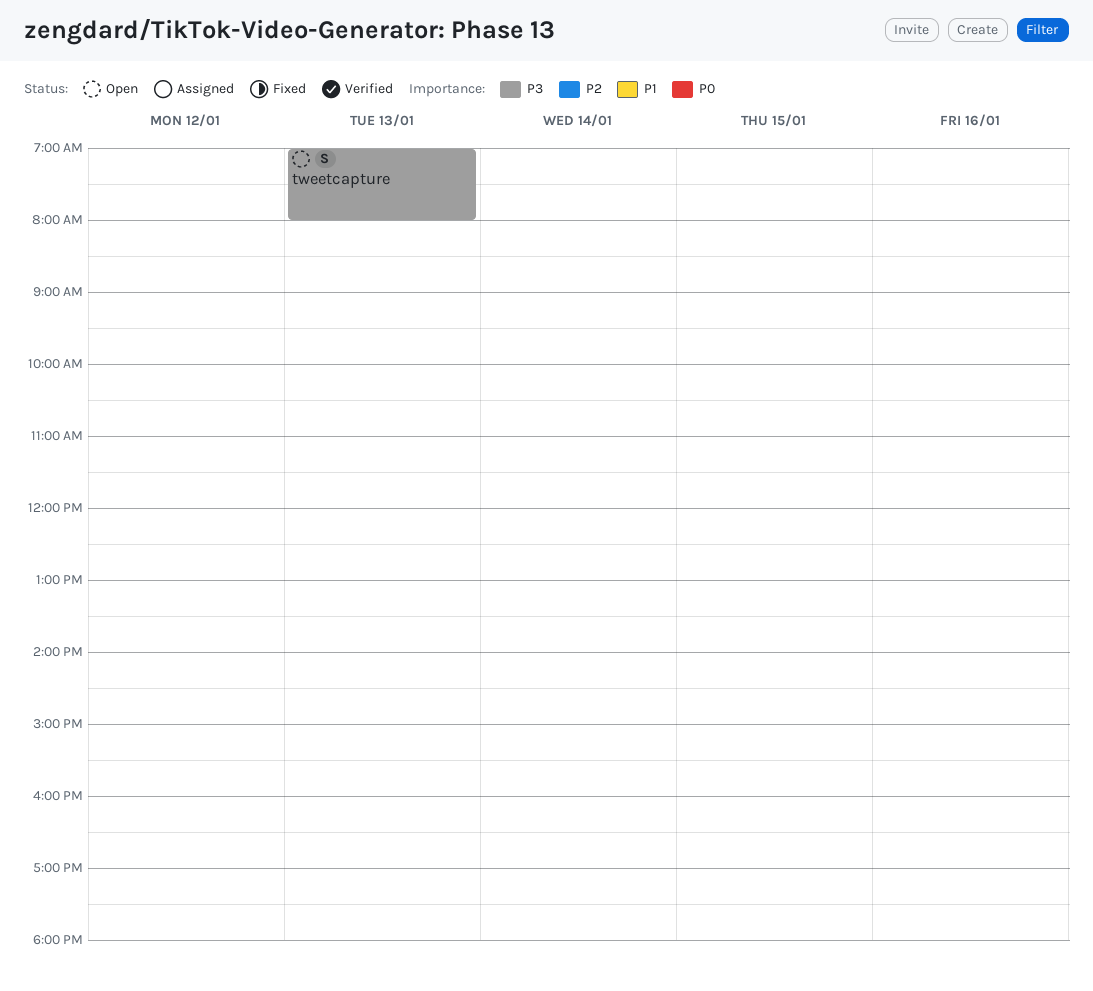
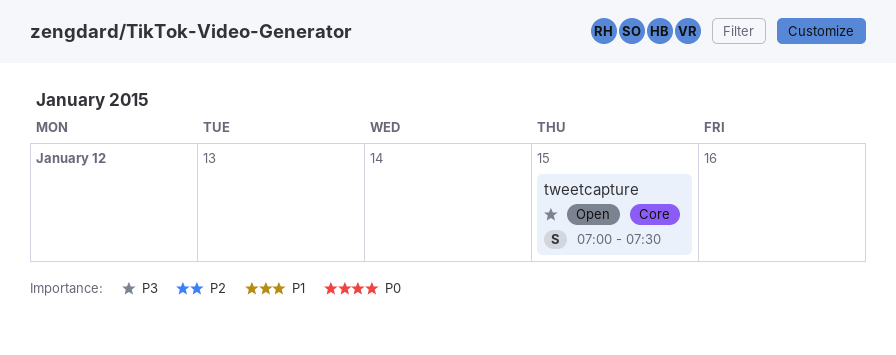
tweetcapture, day: Jan 13 -> Jan 15
tweetcapture, ends: 08:00 -> 07:30

